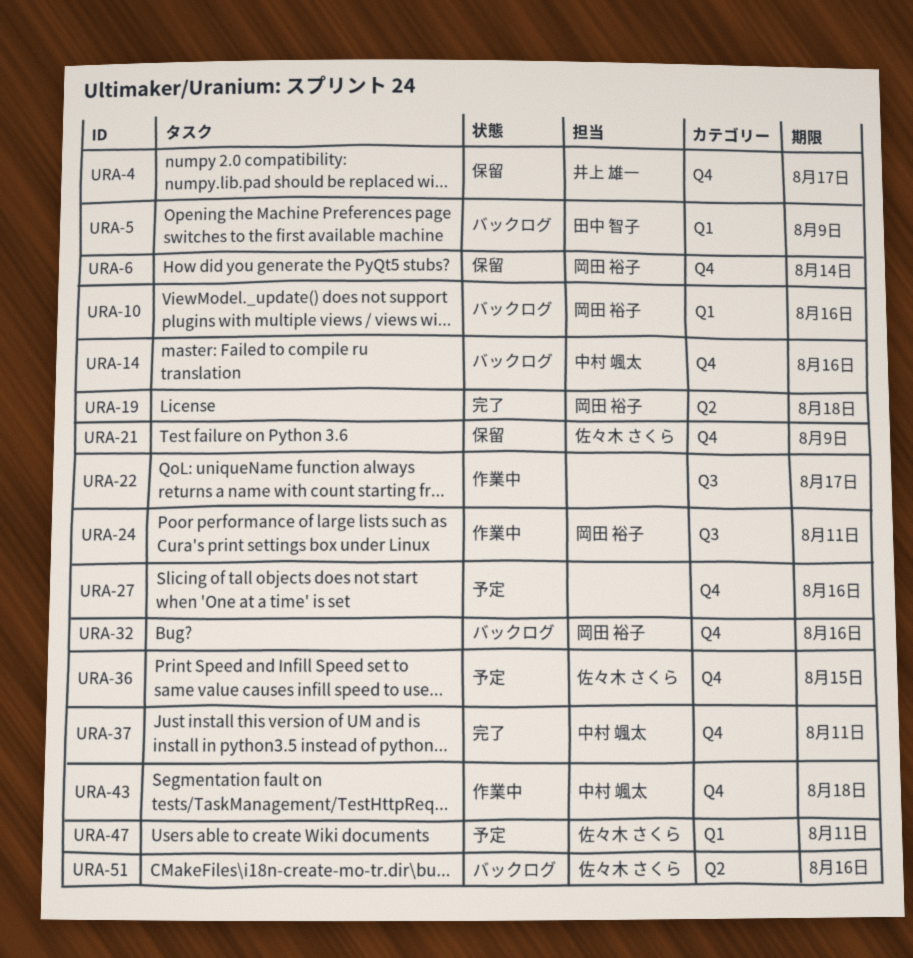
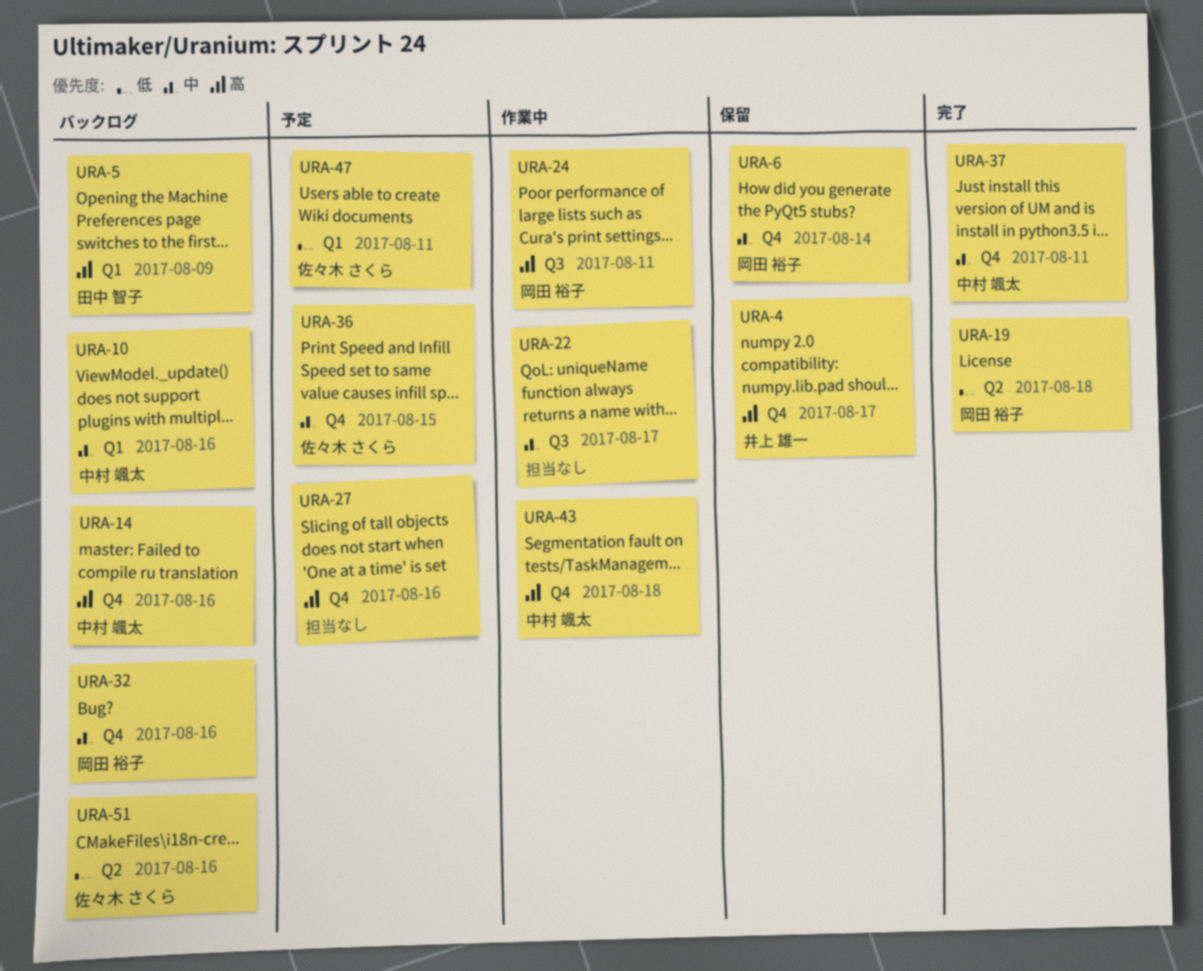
URA-10, owner: 岡田 裕子 -> 中村 颯太
URA-21: present -> none

